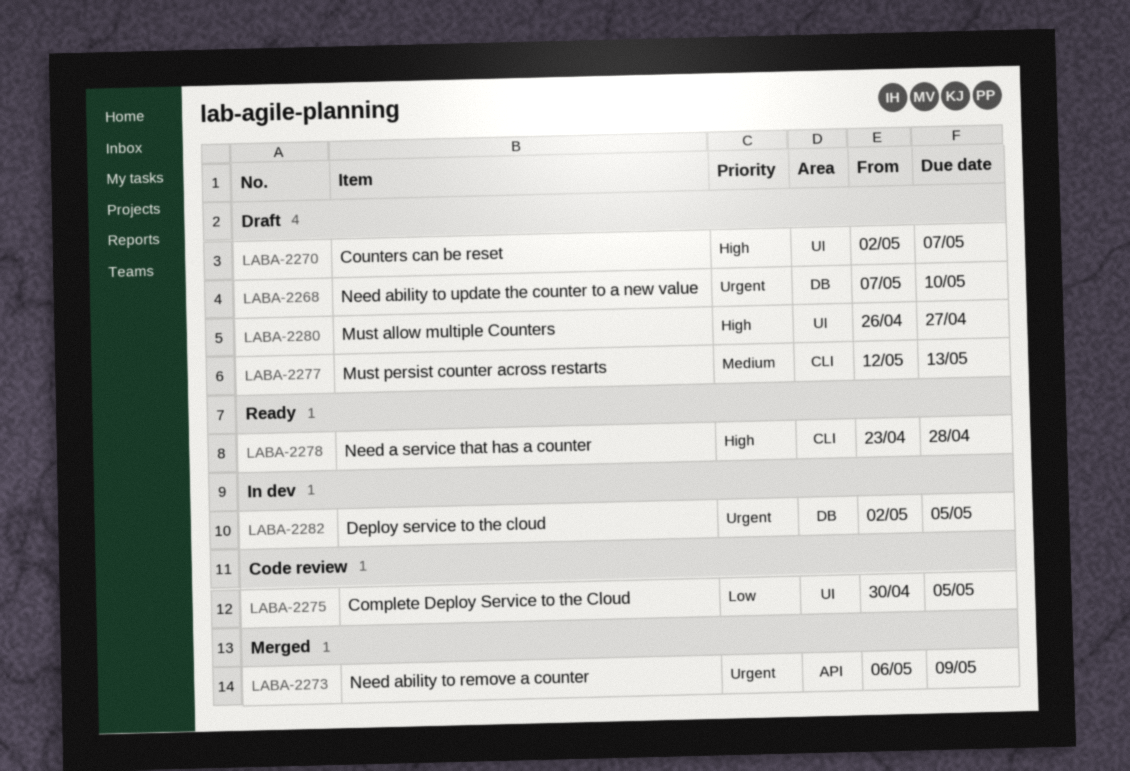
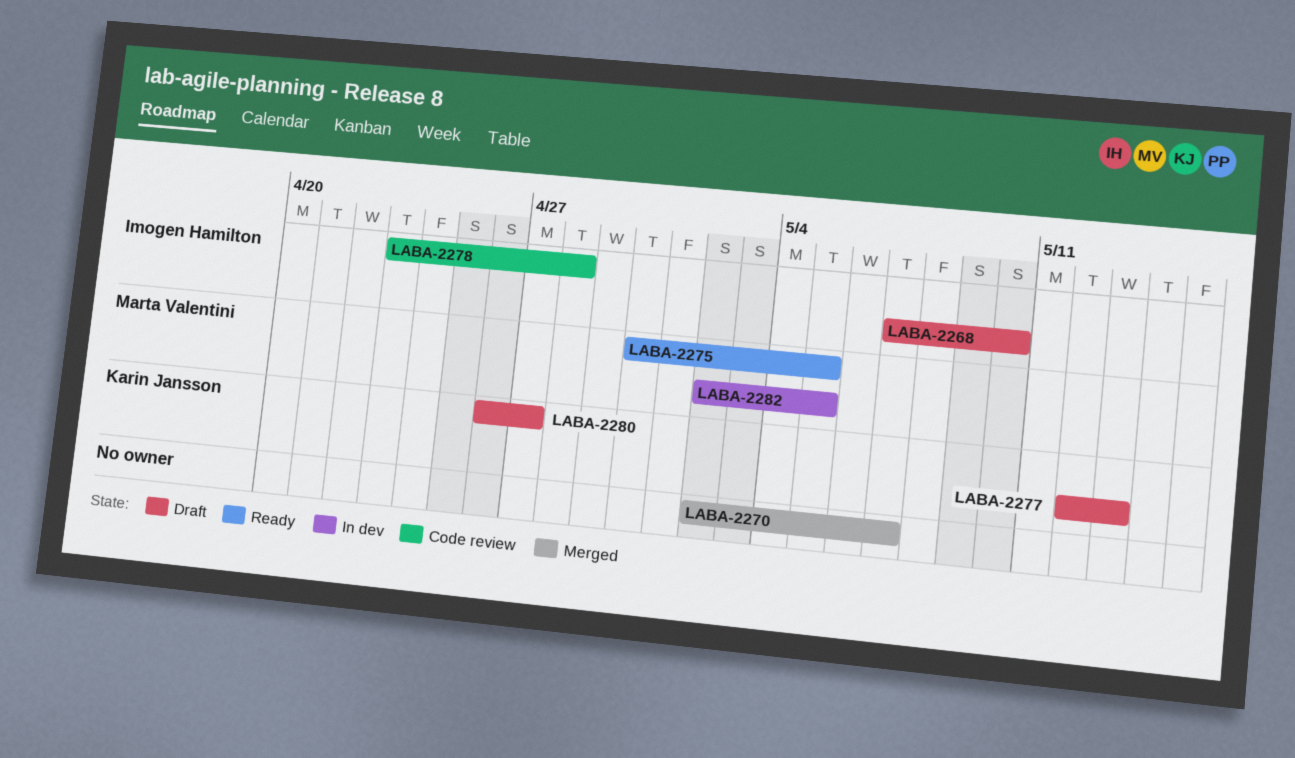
LABA-2270, status: Draft -> Merged
LABA-2273: present -> none
LABA-2275, status: Code review -> Ready
LABA-2278, status: Ready -> Code review

